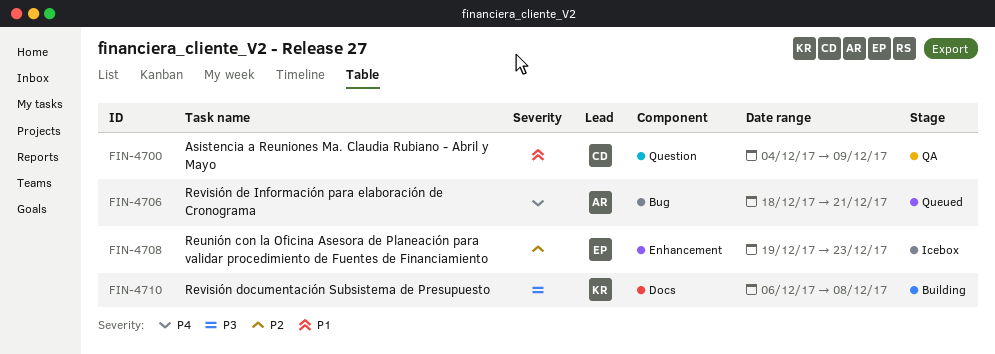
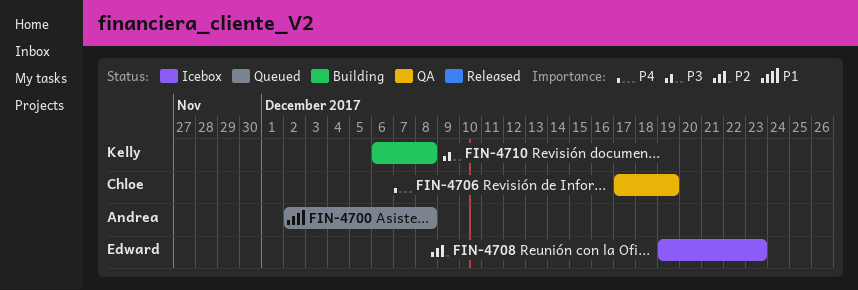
FIN-4700, status: QA -> Queued
FIN-4700, owner: Chloe -> Andrea
FIN-4700, start: Dec 4 -> Dec 2
FIN-4700, due: Dec 9 -> Dec 8
FIN-4706, status: Queued -> QA
FIN-4706, owner: Andrea -> Chloe
FIN-4706, start: Dec 18 -> Dec 17
FIN-4706, due: Dec 21 -> Dec 19

